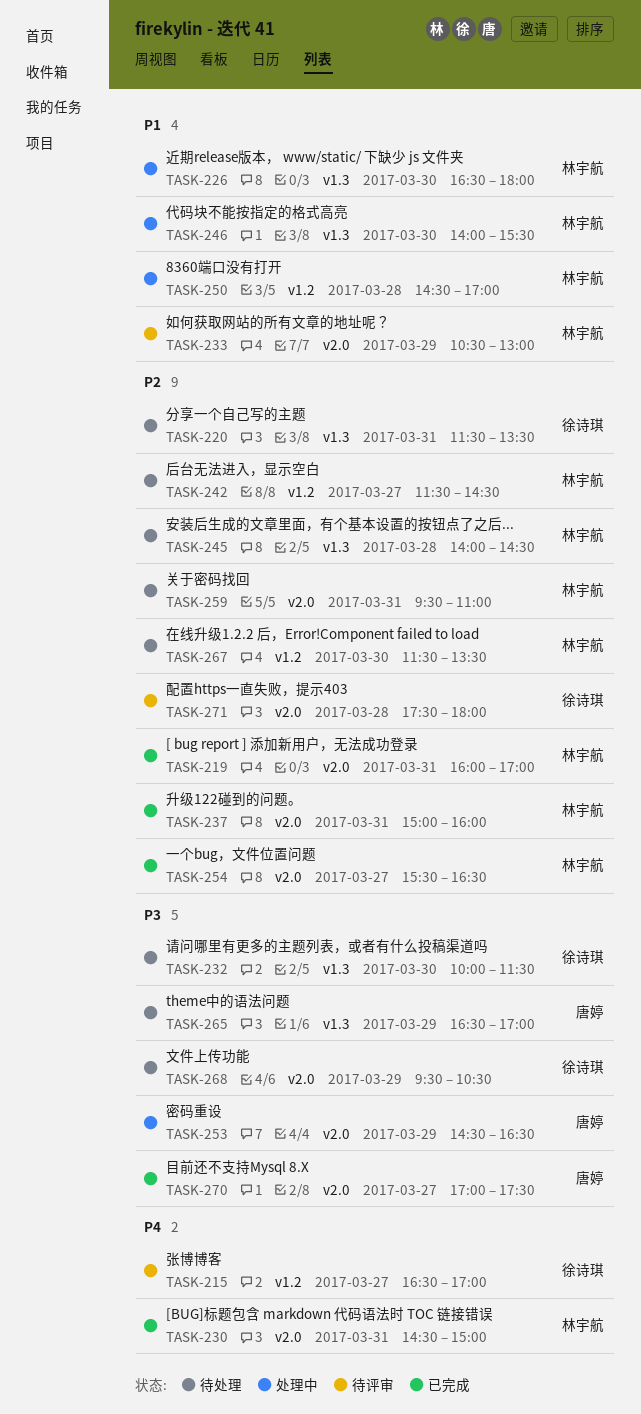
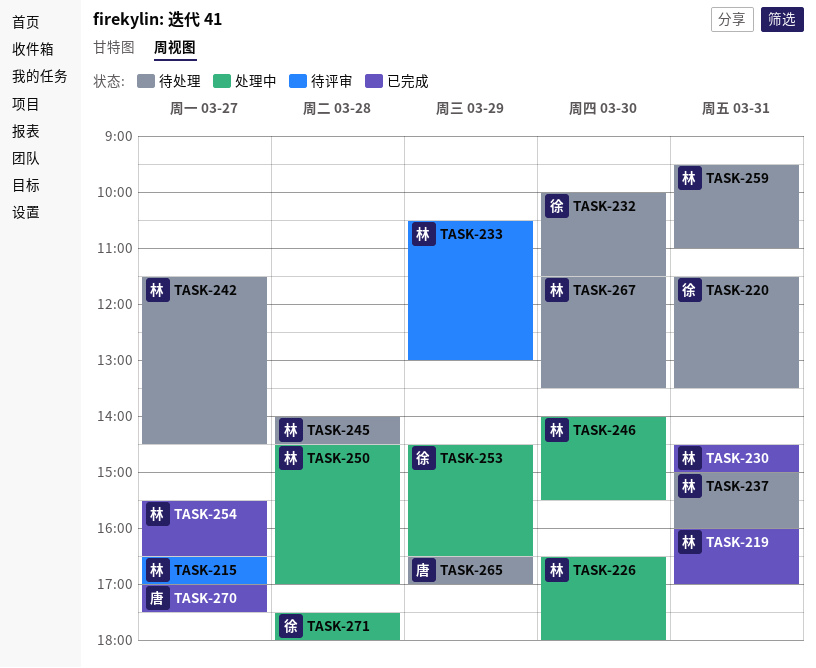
TASK-215, owner: 徐诗琪 -> 林宇航
TASK-237, status: 已完成 -> 待处理
TASK-253, owner: 唐婷 -> 徐诗琪
TASK-268: present -> none
TASK-271, status: 待评审 -> 处理中

